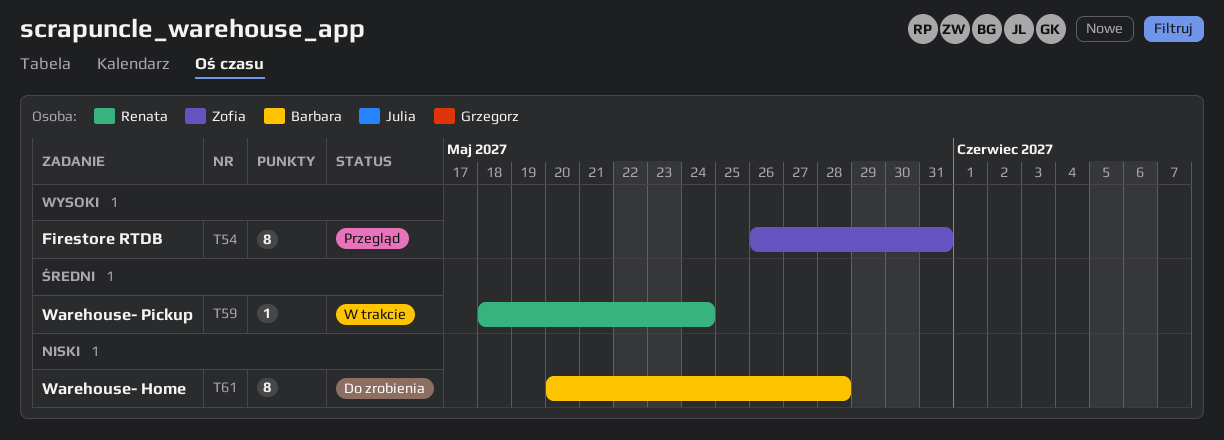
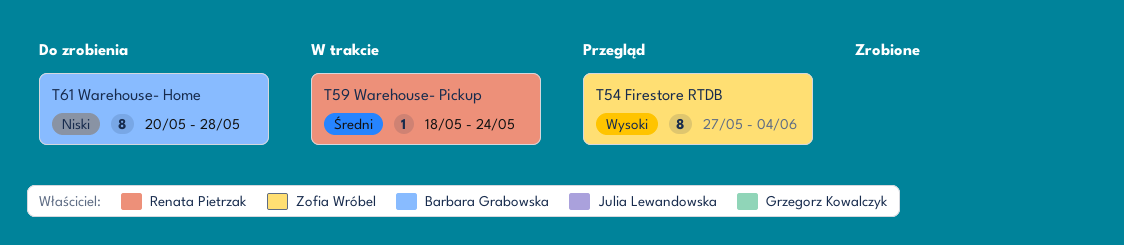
T54, start: May 26 -> May 27
T54, due: May 31 -> Jun 4

